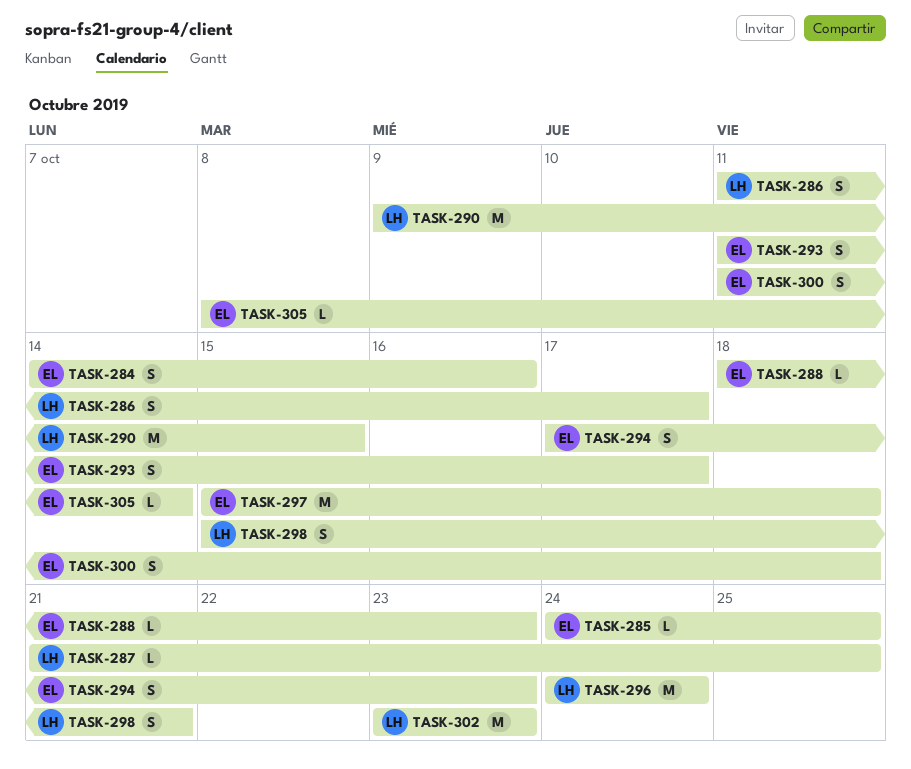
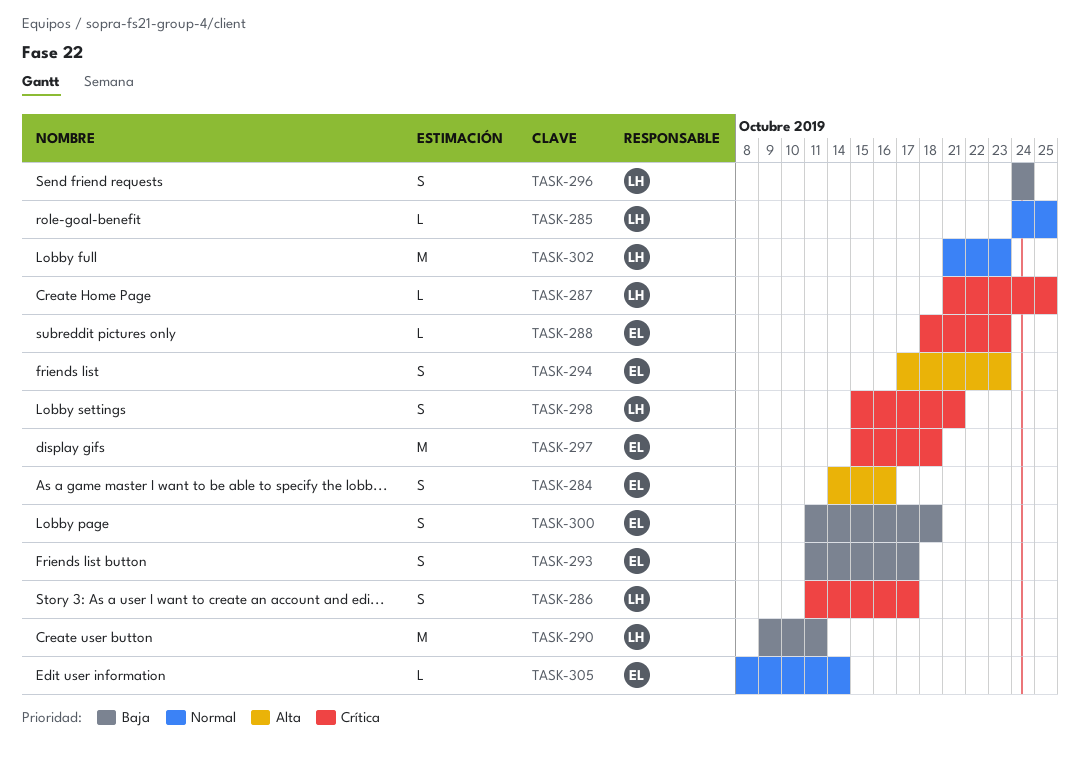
TASK-285, owner: EL -> LH
TASK-290, due: Oct 15 -> Oct 11
TASK-296, estimate: M -> S
TASK-302, start: Oct 23 -> Oct 21

